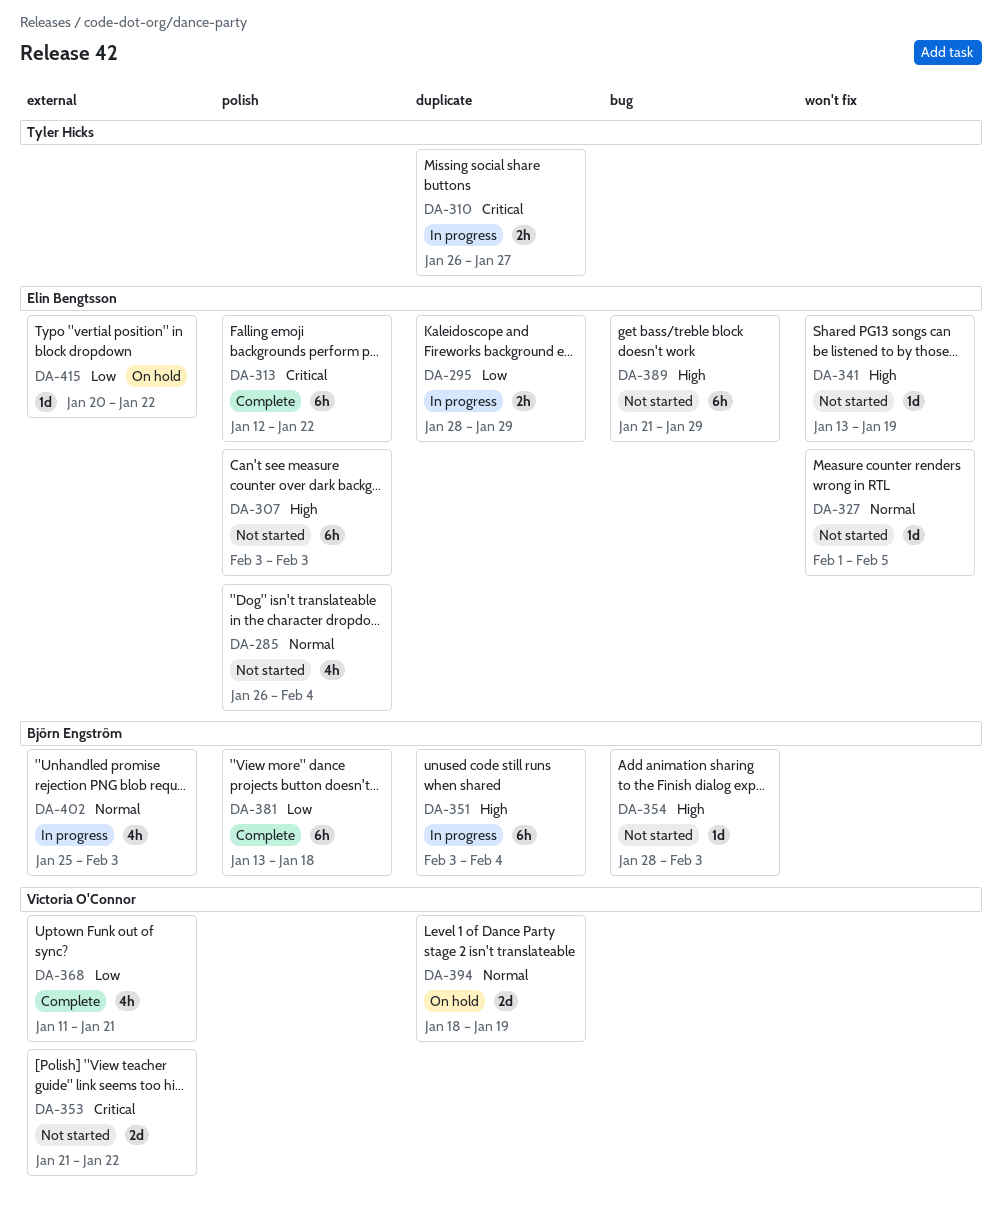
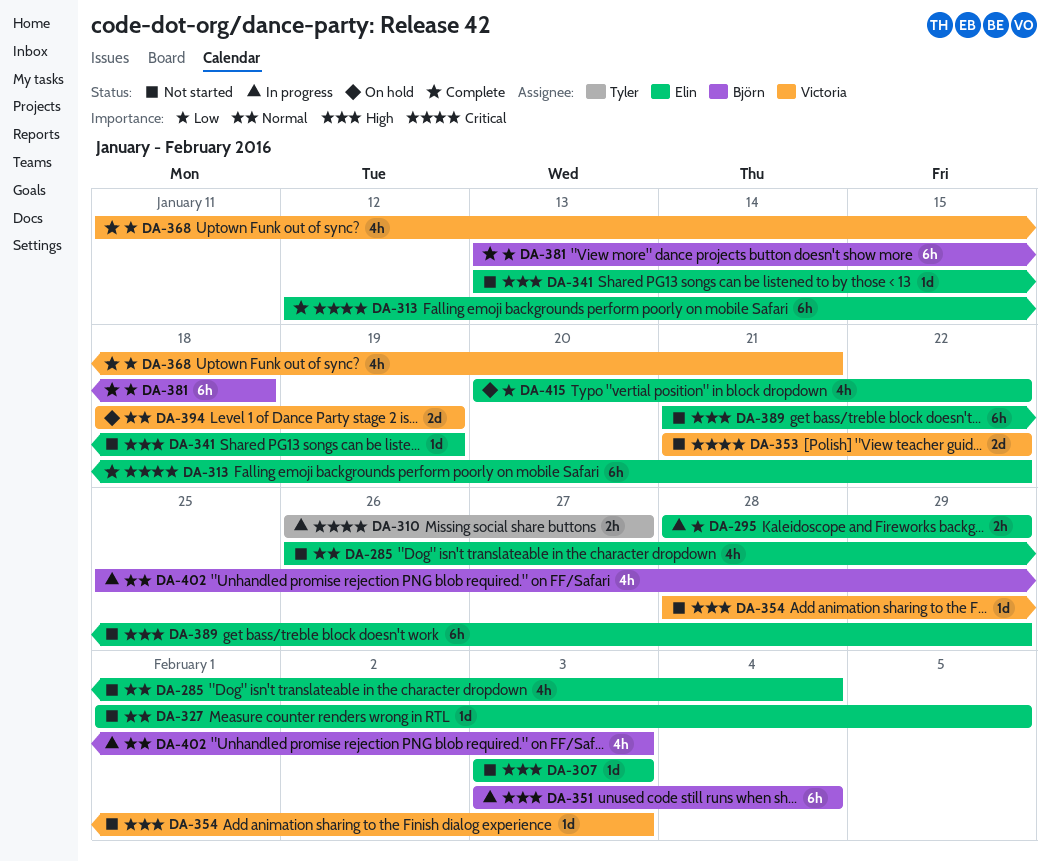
DA-307, estimate: 6h -> 1d
DA-354, owner: Björn Engström -> Victoria O'Connor
DA-415, estimate: 1d -> 4h

